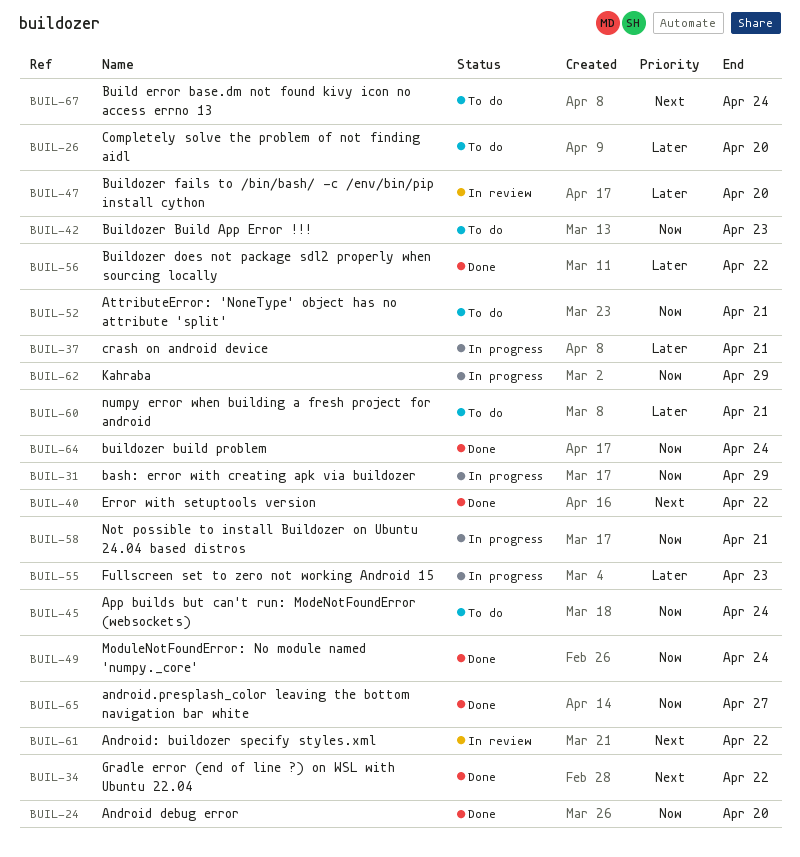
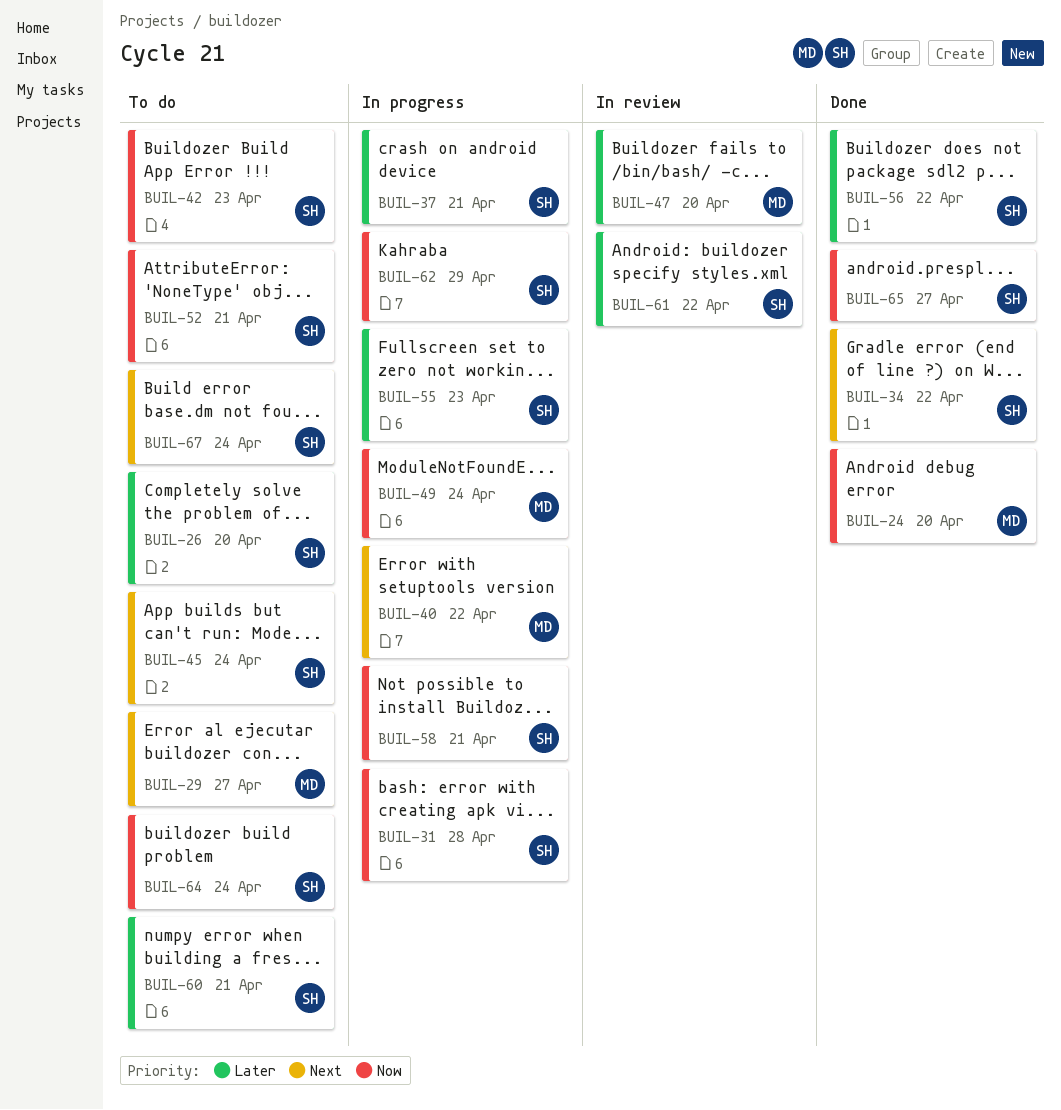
BUIL-29: none -> present
BUIL-31, due: Apr 29 -> Apr 28
BUIL-40, status: Done -> In progress
BUIL-45, priority: Now -> Next
BUIL-49, status: Done -> In progress
BUIL-61, priority: Next -> Later
BUIL-64, status: Done -> To do

